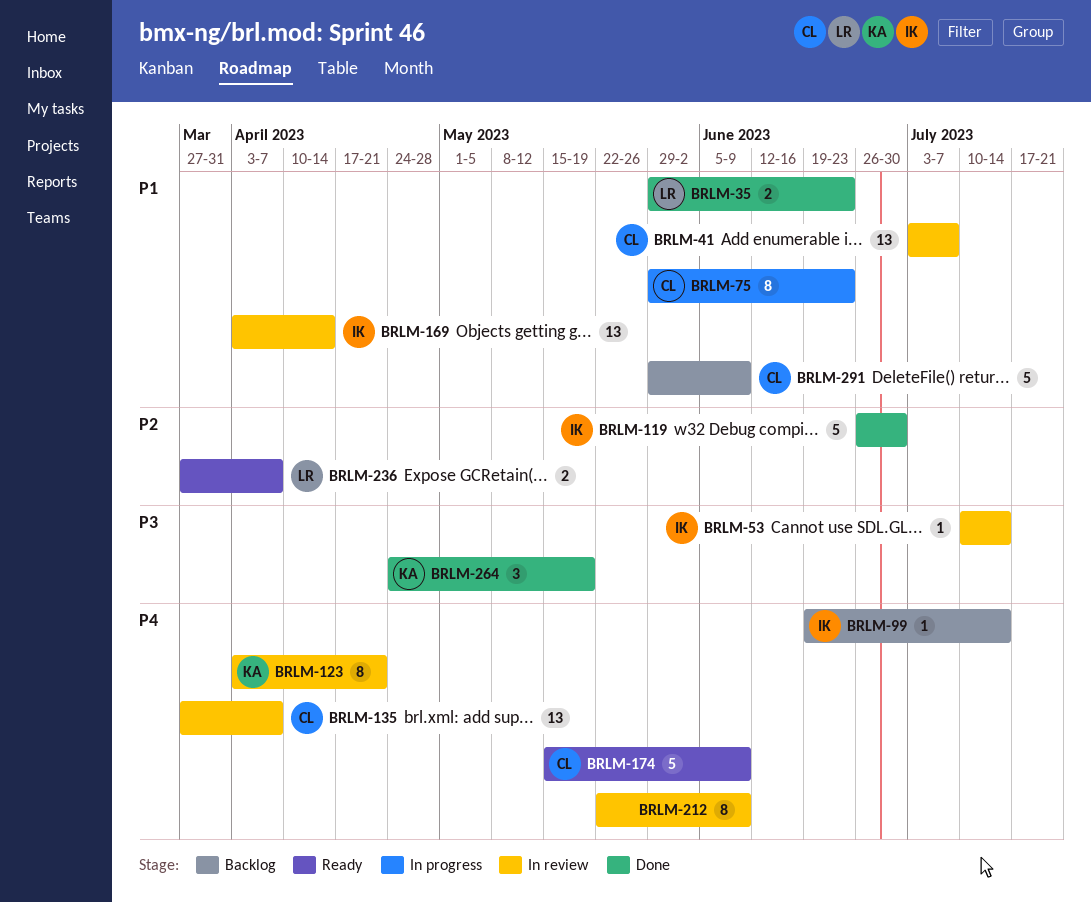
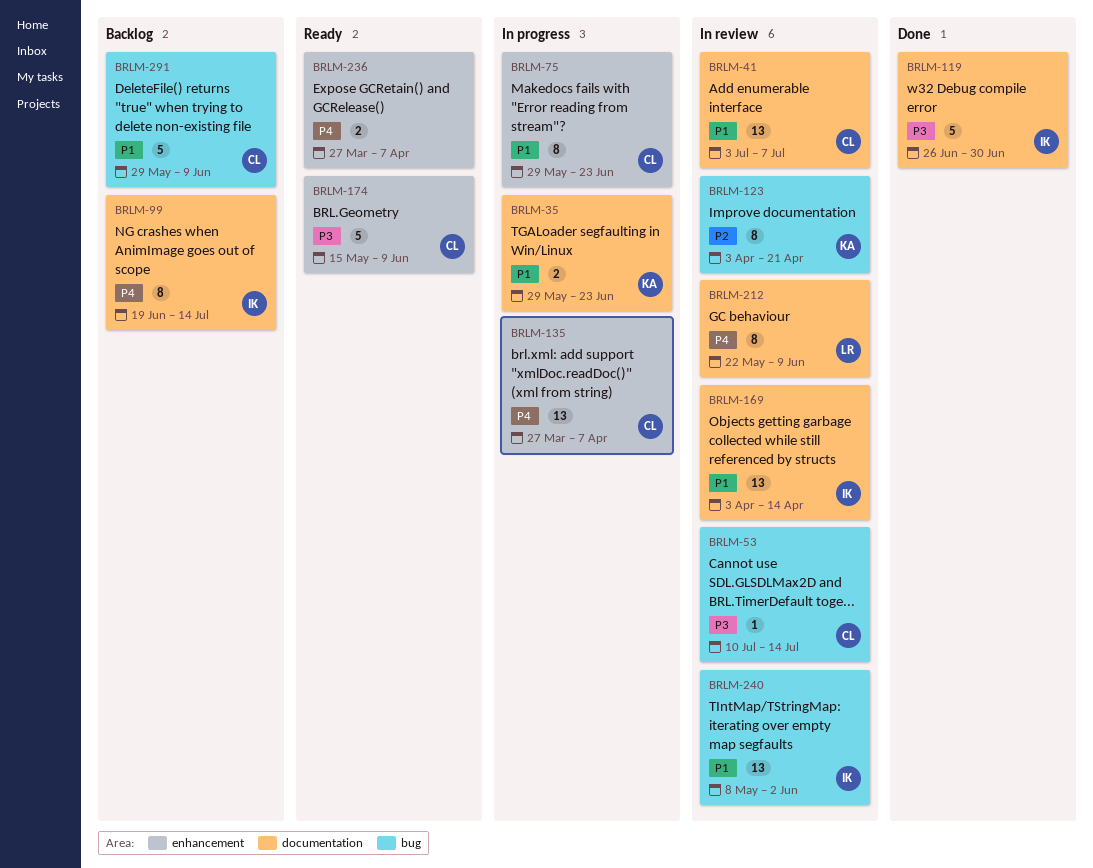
BRLM-35, status: Done -> In progress
BRLM-35, owner: LR -> KA
BRLM-53, owner: IK -> CL
BRLM-99, estimate: 1 -> 8
BRLM-119, priority: P2 -> P3
BRLM-123, priority: P4 -> P2
BRLM-135, status: In review -> In progress
BRLM-174, priority: P4 -> P3
BRLM-212, owner: none -> LR
BRLM-236, owner: LR -> none
BRLM-236, priority: P2 -> P4
BRLM-240: none -> present
BRLM-264: present -> none

